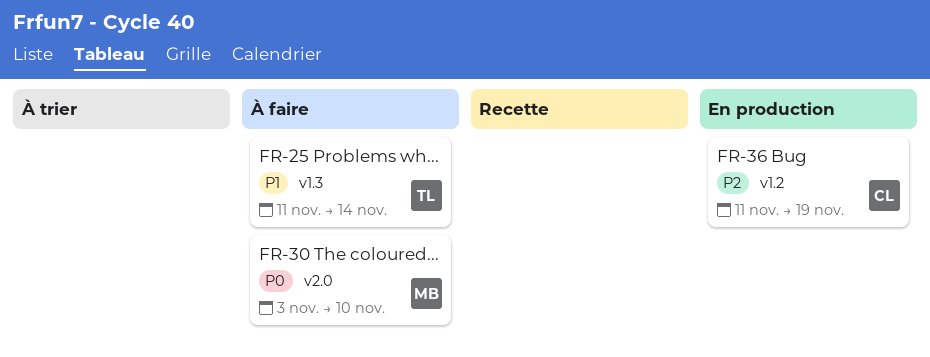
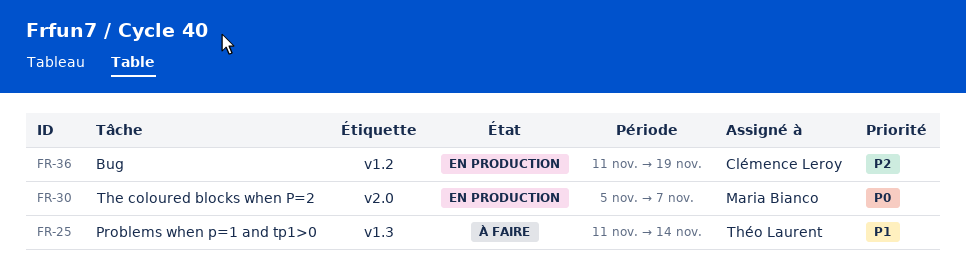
FR-30, status: À faire -> En production
FR-30, start: Nov 3 -> Nov 5
FR-30, due: Nov 10 -> Nov 7

